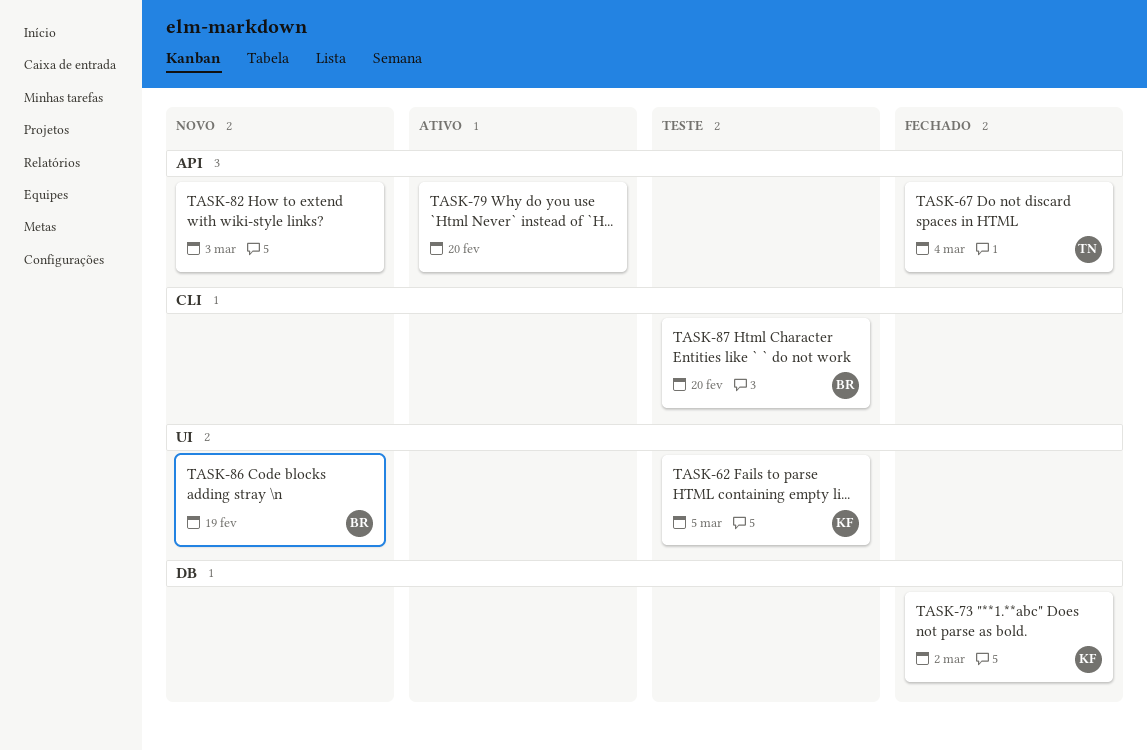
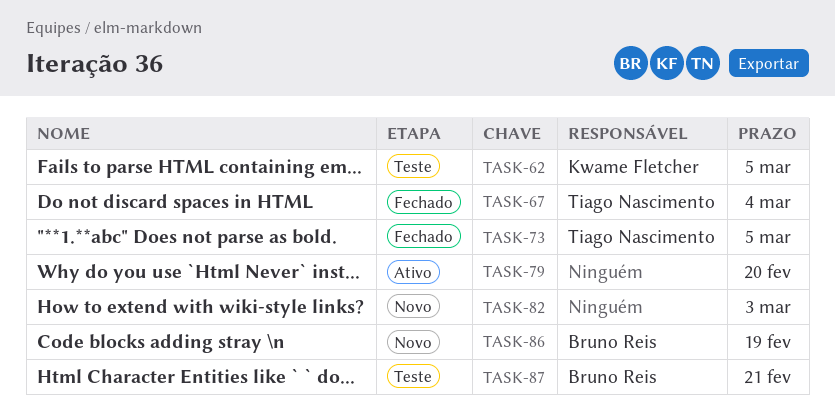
TASK-73, owner: Kwame Fletcher -> Tiago Nascimento
TASK-73, due: Mar 2 -> Mar 5
TASK-87, due: Feb 20 -> Feb 21

